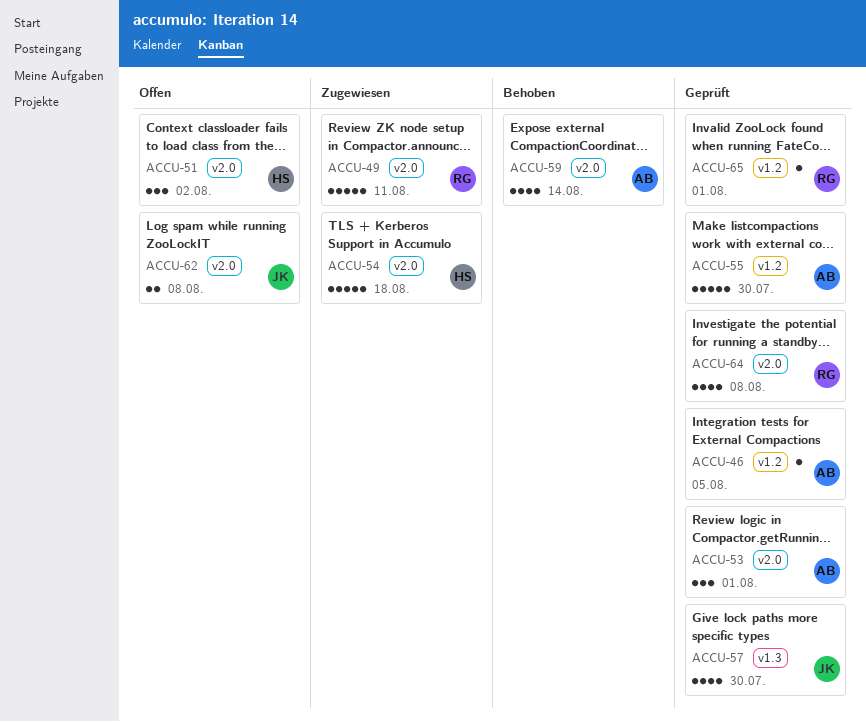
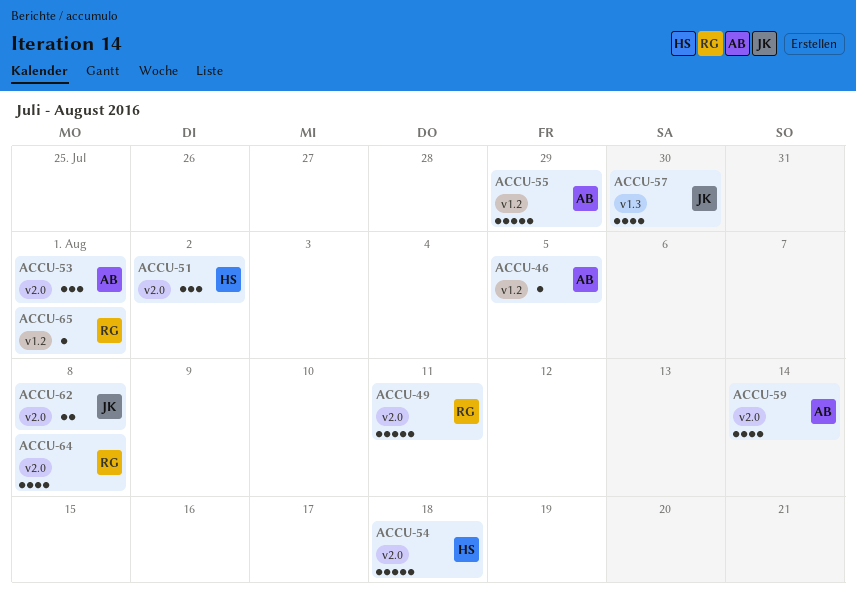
ACCU-55, due: Jul 30 -> Jul 29

